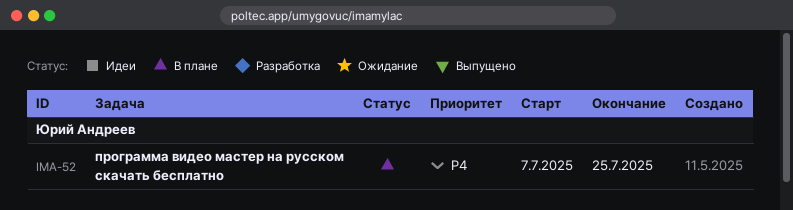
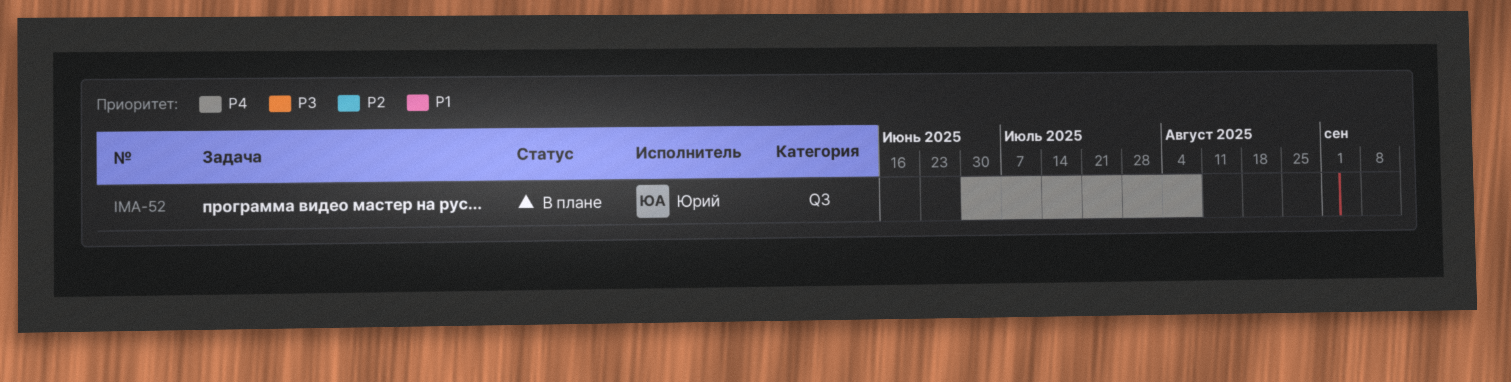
IMA-52, start: Jul 7 -> Jun 30
IMA-52, due: Jul 25 -> Aug 8

